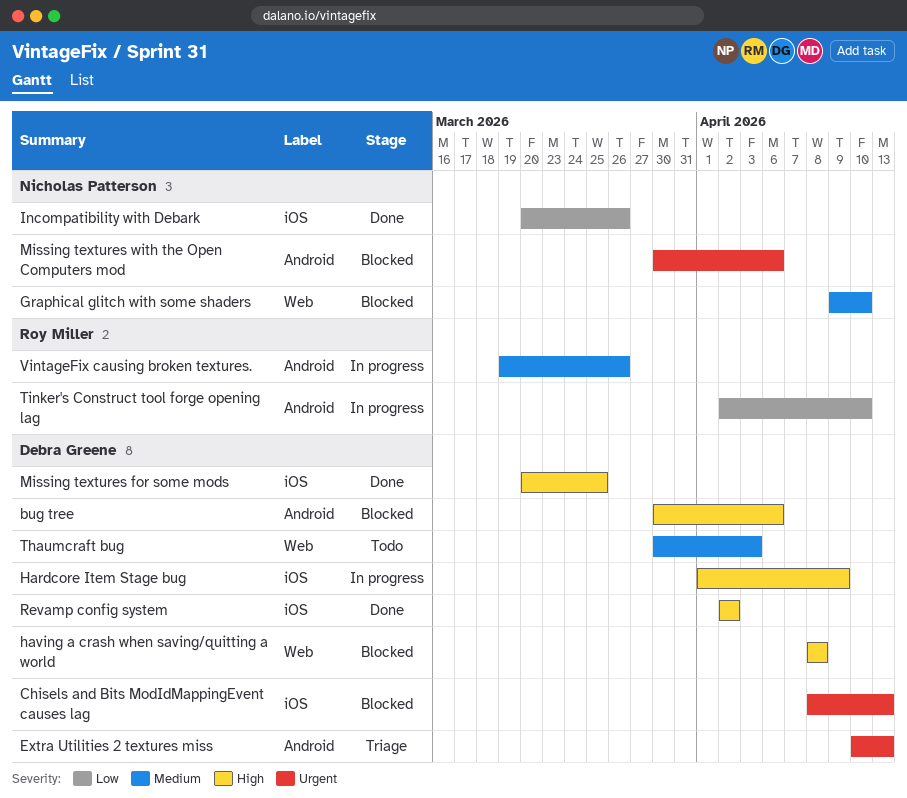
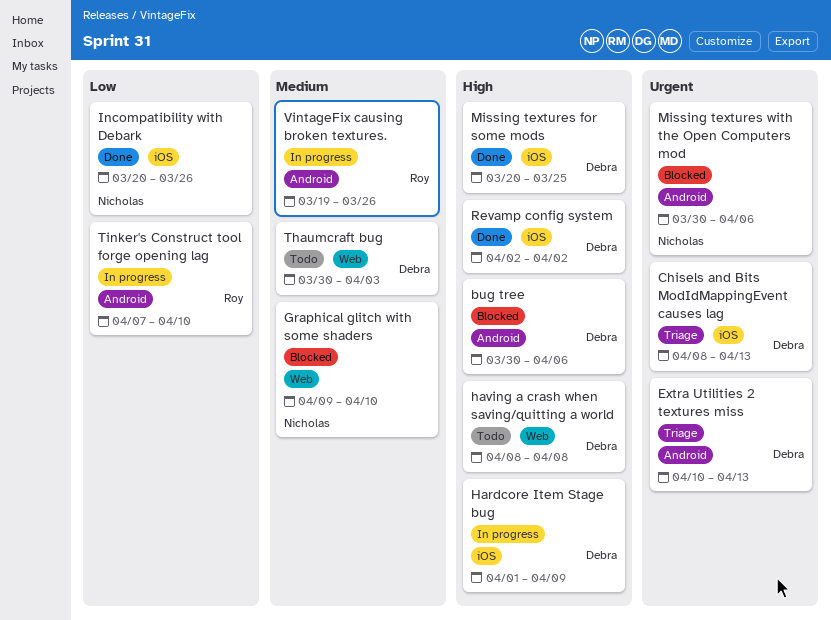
Chisels and Bits ModIdMappingEvent causes lag, status: Blocked -> Triage
having a crash when saving/quitting a world, status: Blocked -> Todo
Tinker's Construct tool forge opening lag, start: Apr 2 -> Apr 7

